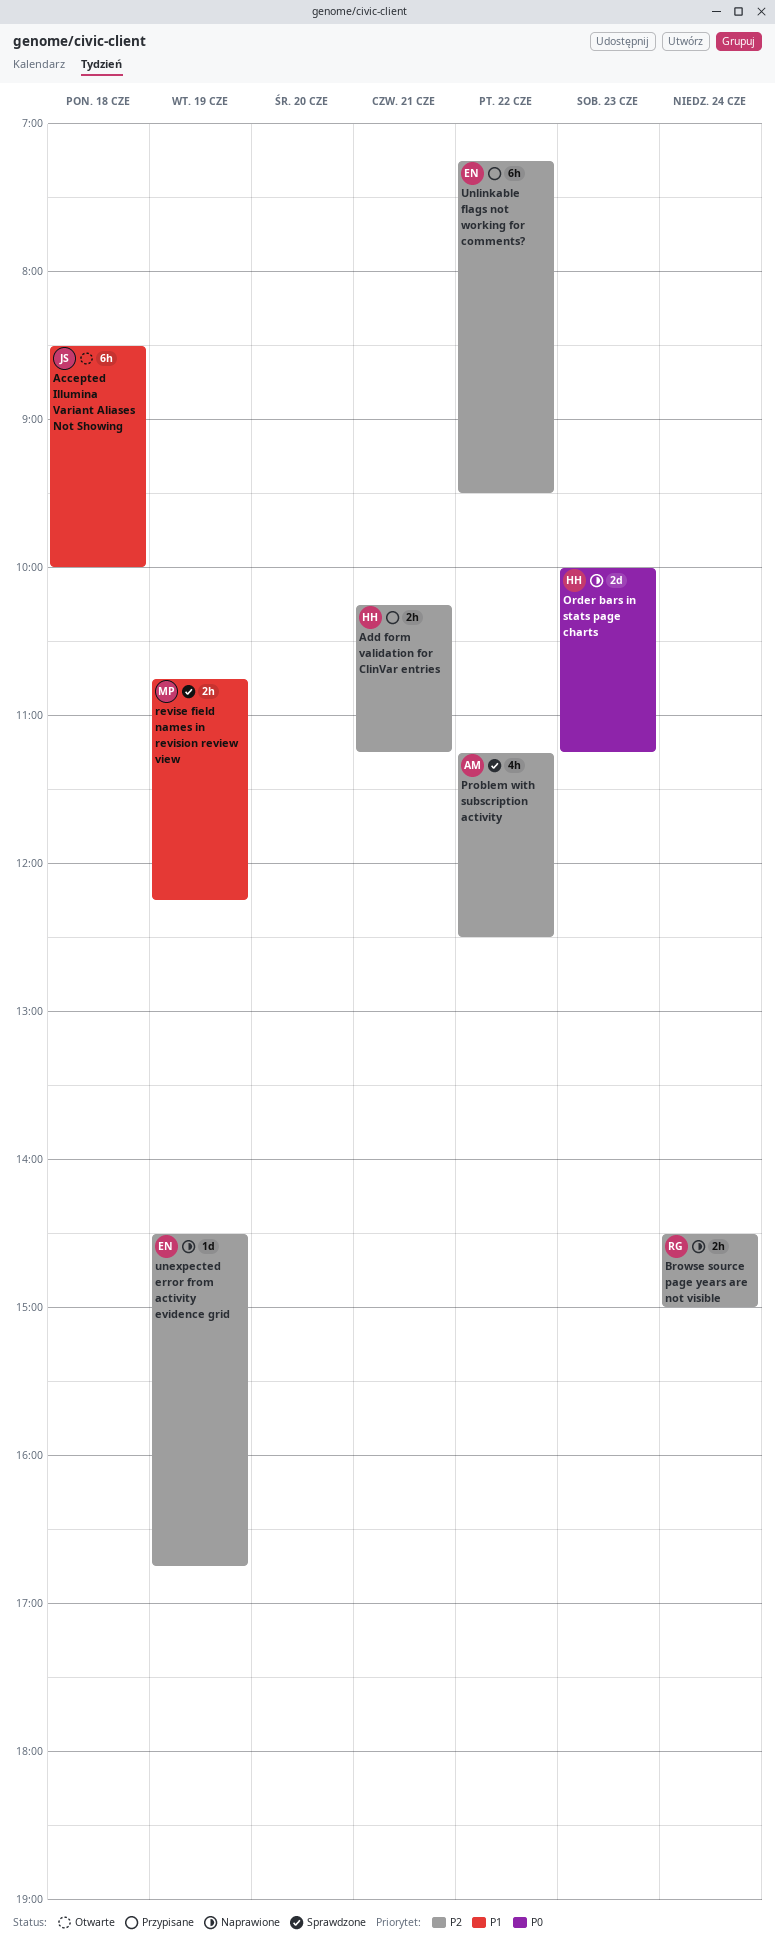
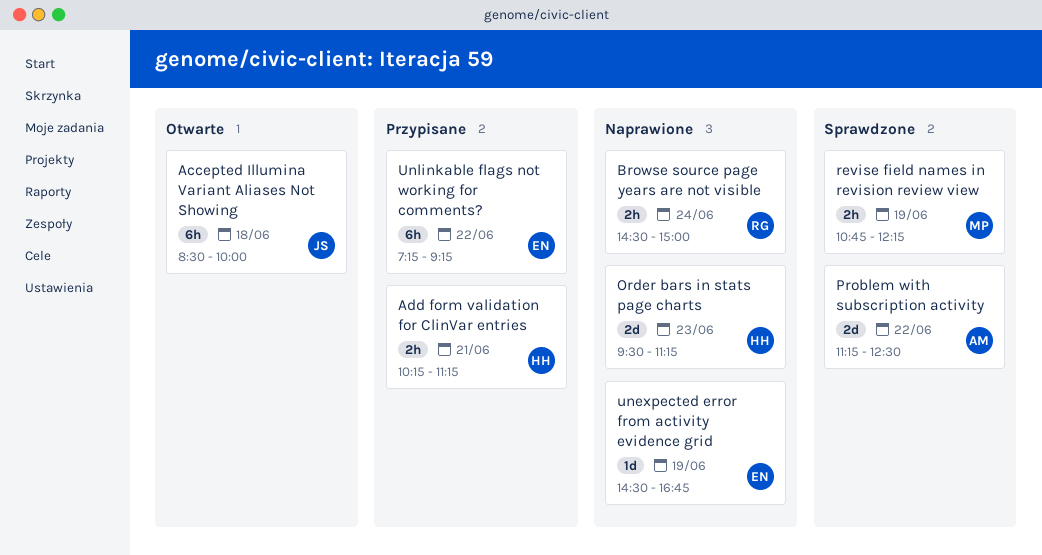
Order bars in stats page charts, begins: 10:00 -> 09:30
Problem with subscription activity, estimate: 4h -> 2d
Unlinkable flags not working for comments?, ends: 09:30 -> 09:15

